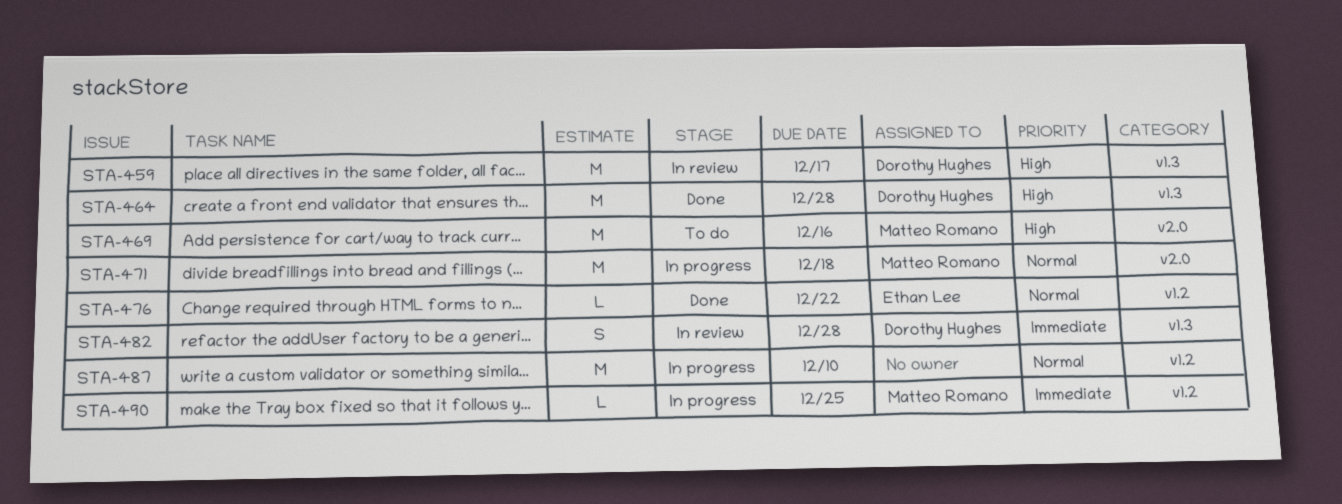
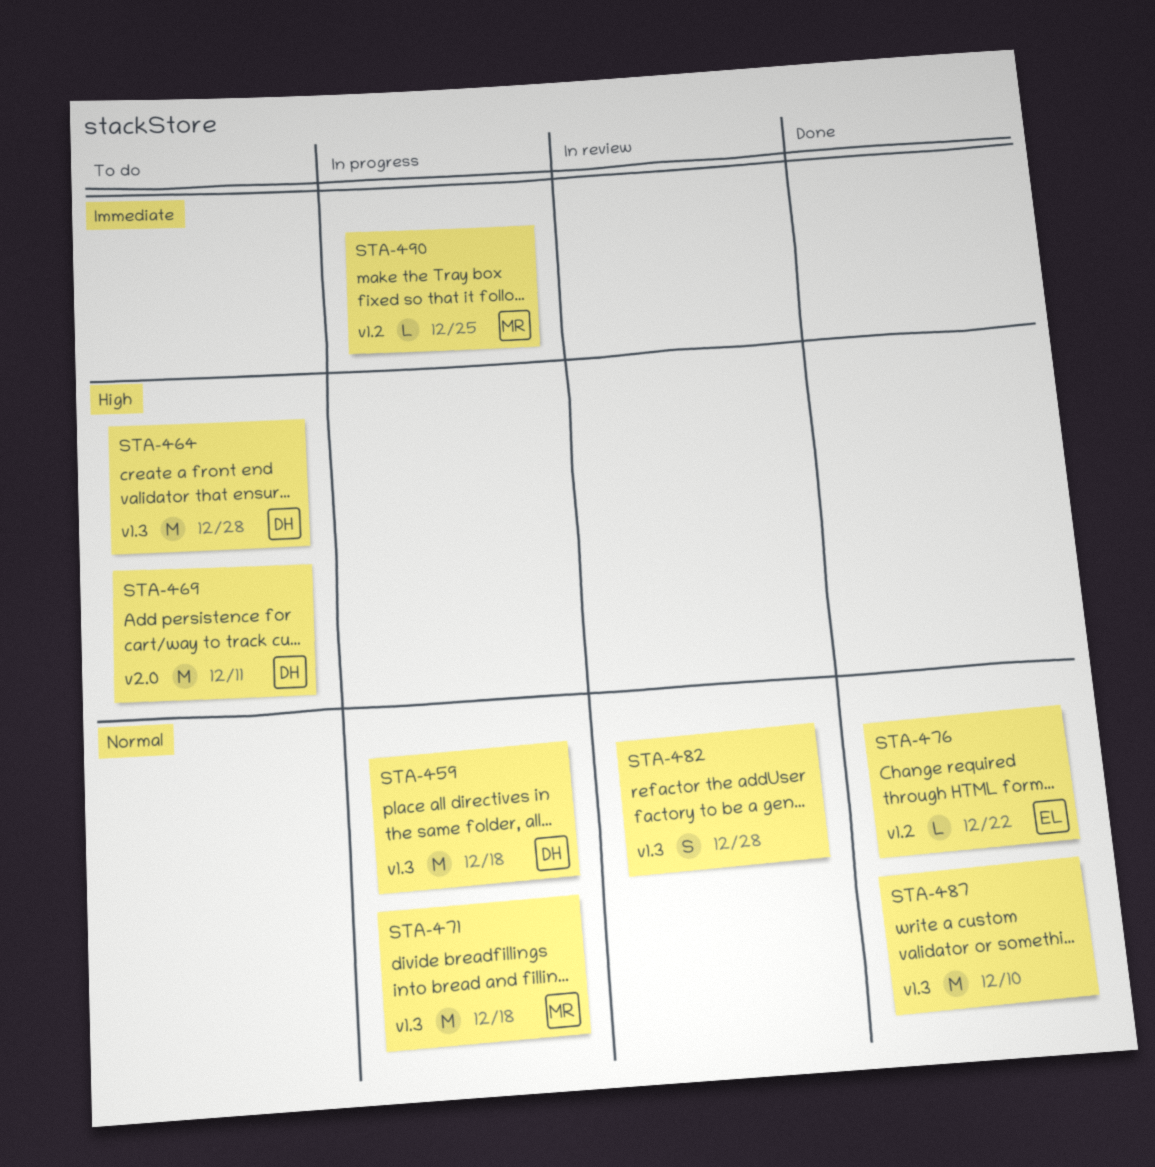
STA-459, status: In review -> In progress
STA-459, priority: High -> Normal
STA-459, due: Dec 17 -> Dec 18
STA-464, status: Done -> To do
STA-469, owner: Matteo Romano -> Dorothy Hughes
STA-469, due: Dec 16 -> Dec 11
STA-471, label: v2.0 -> v1.3
STA-482, owner: Dorothy Hughes -> none
STA-482, priority: Immediate -> Normal
STA-487, status: In progress -> Done
STA-487, label: v1.2 -> v1.3

